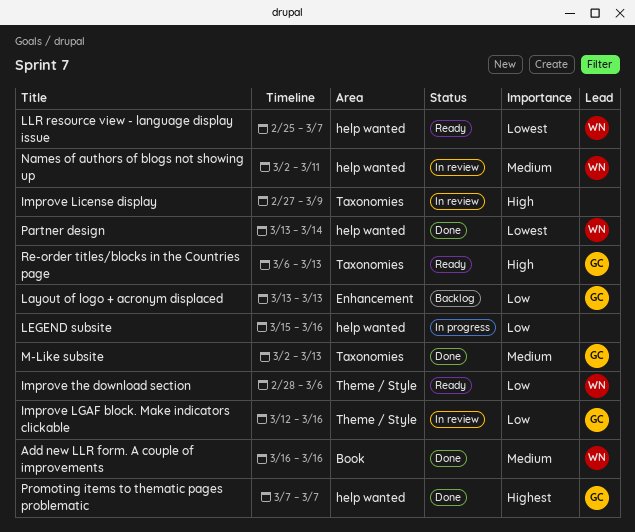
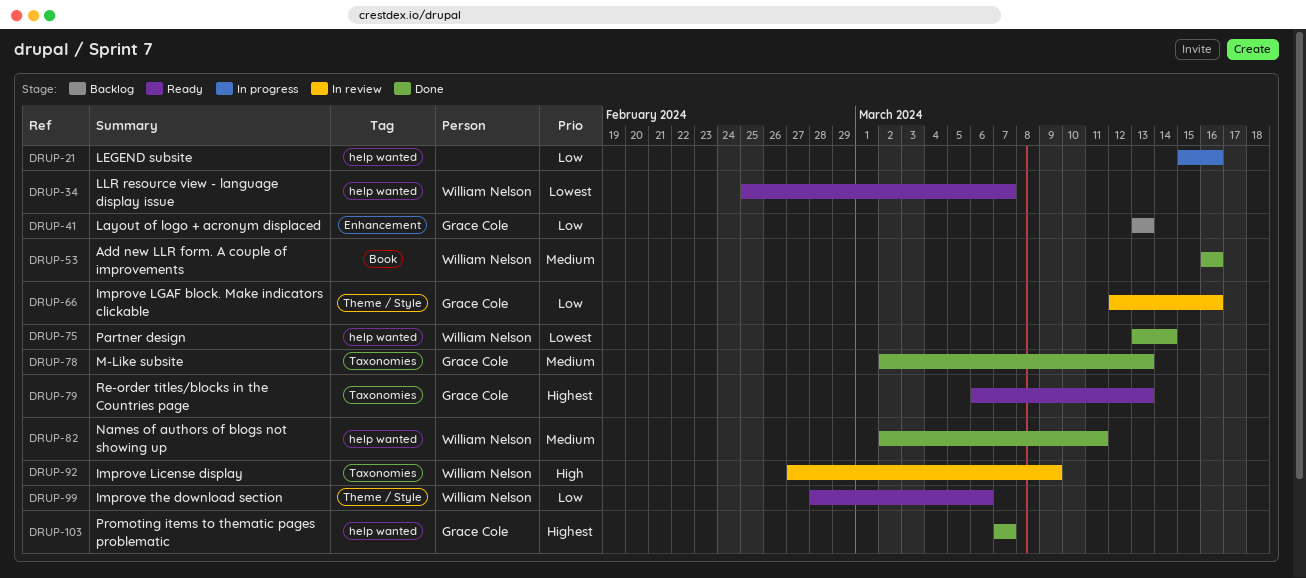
Improve License display, owner: none -> William Nelson
Names of authors of blogs not showing up, status: In review -> Done
Re-order titles/blocks in the Countries page, priority: High -> Highest

